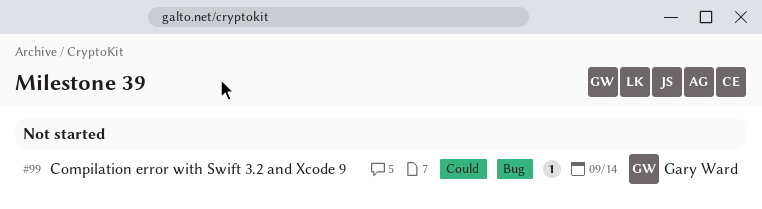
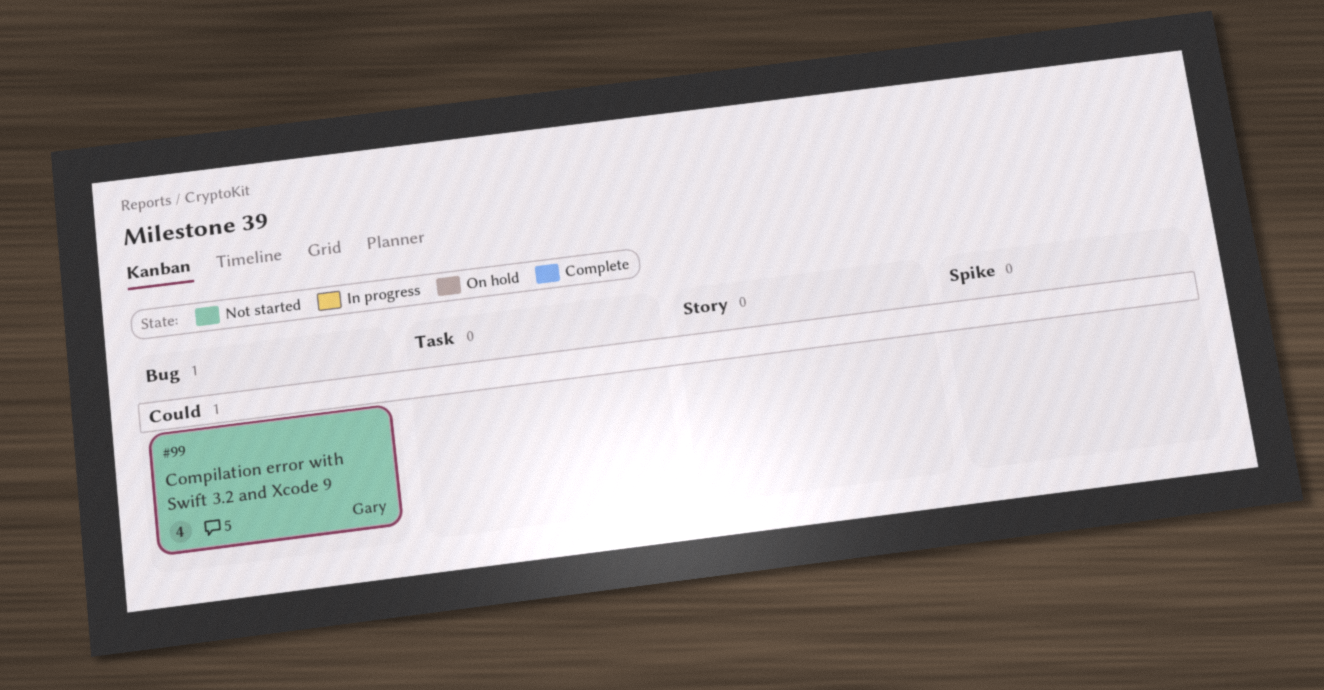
#99, estimate: 1 -> 4

